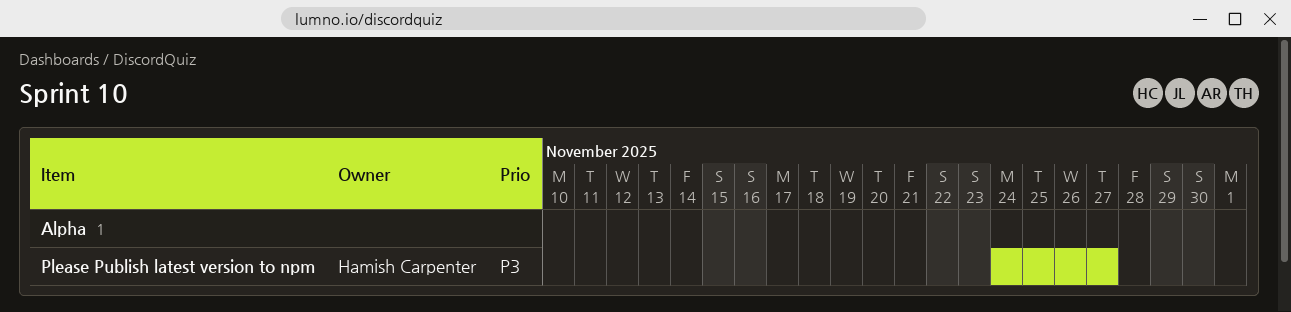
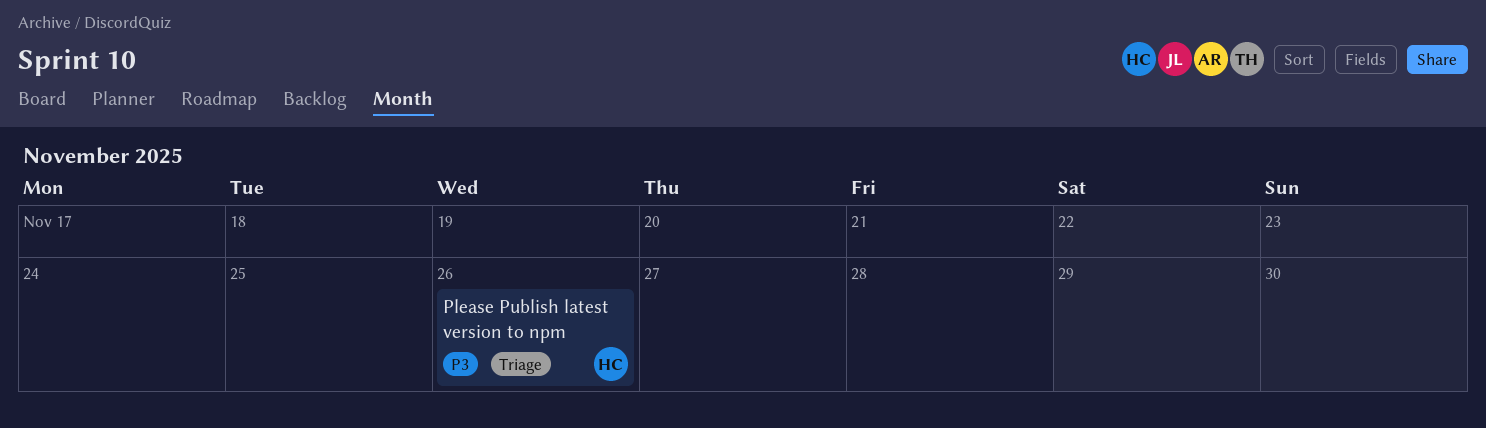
Please Publish latest version to npm, due: Nov 27 -> Nov 26

